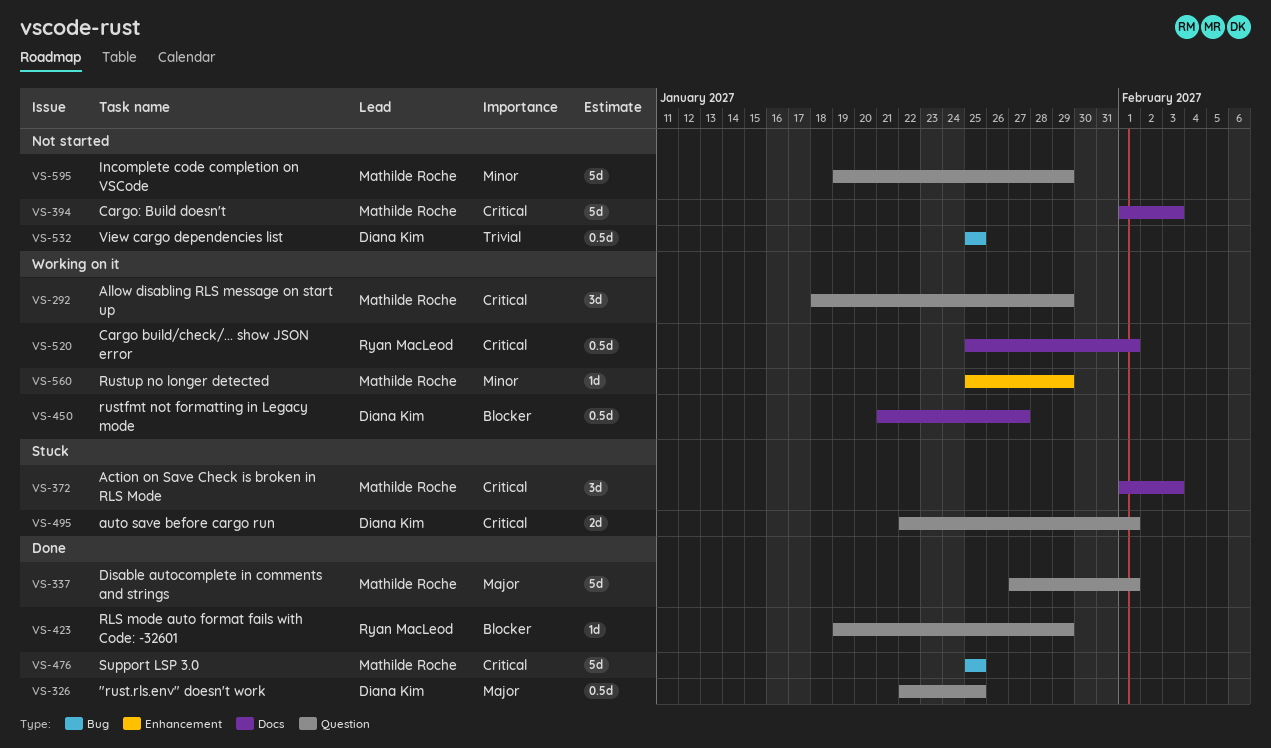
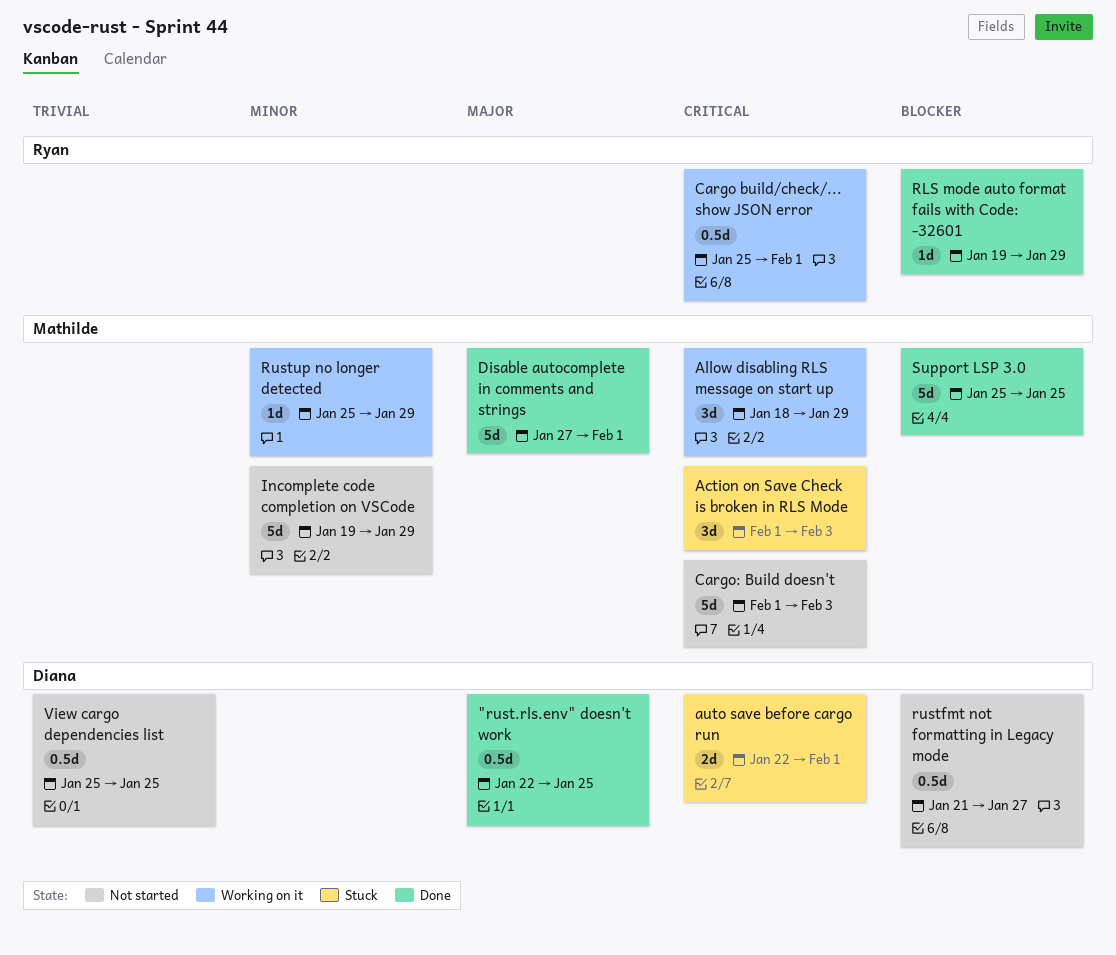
rustfmt not formatting in Legacy mode, status: Working on it -> Not started
Support LSP 3.0, priority: Critical -> Blocker

